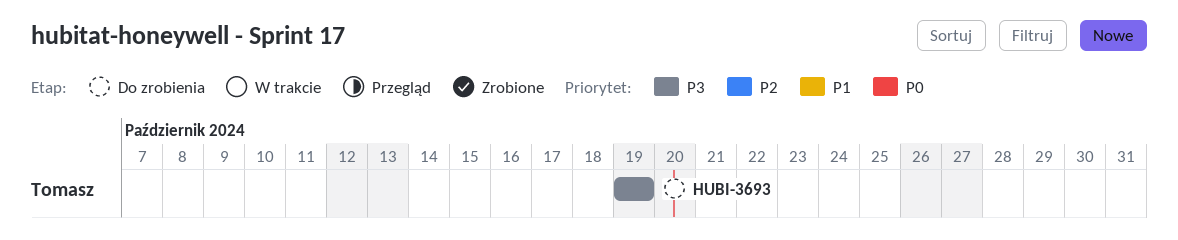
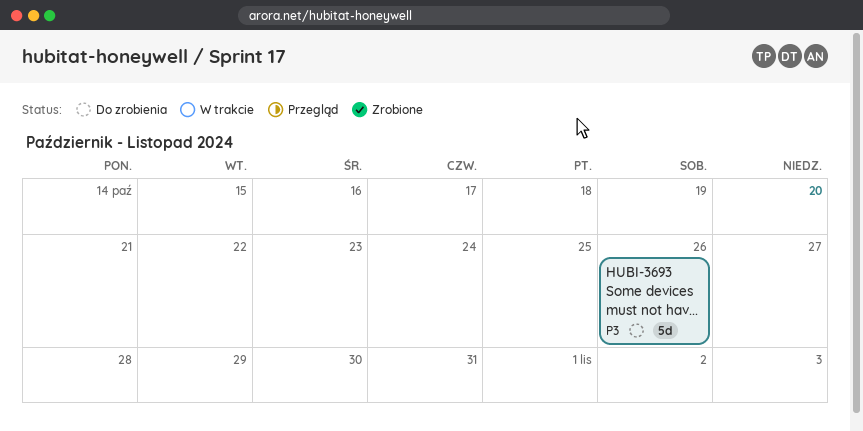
HUBI-3693, due: Oct 19 -> Oct 26

